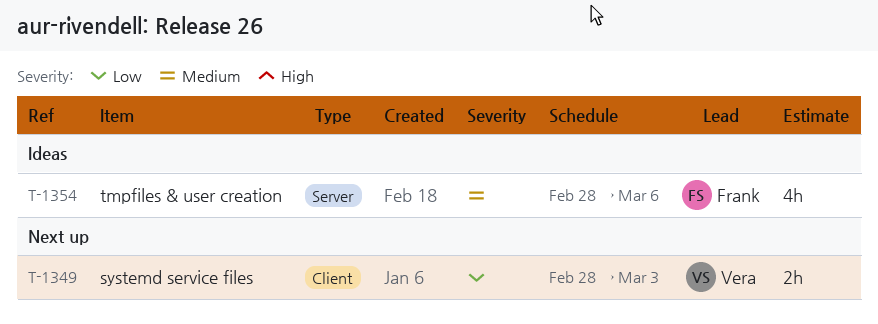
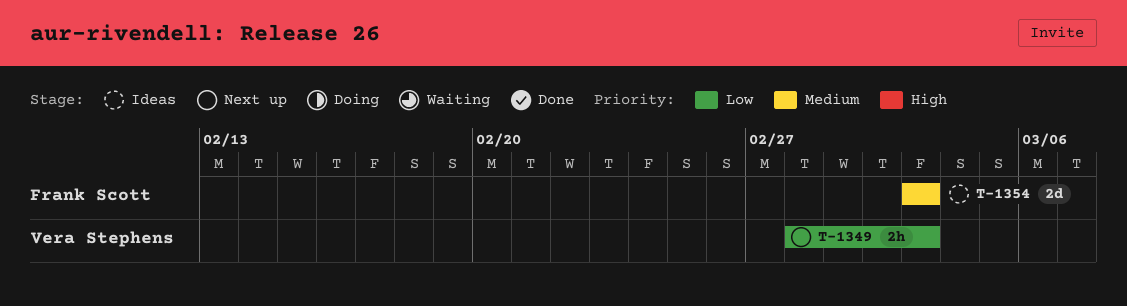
T-1354, estimate: 4h -> 2d
T-1354, start: Feb 28 -> Mar 3
T-1354, due: Mar 6 -> Mar 3

